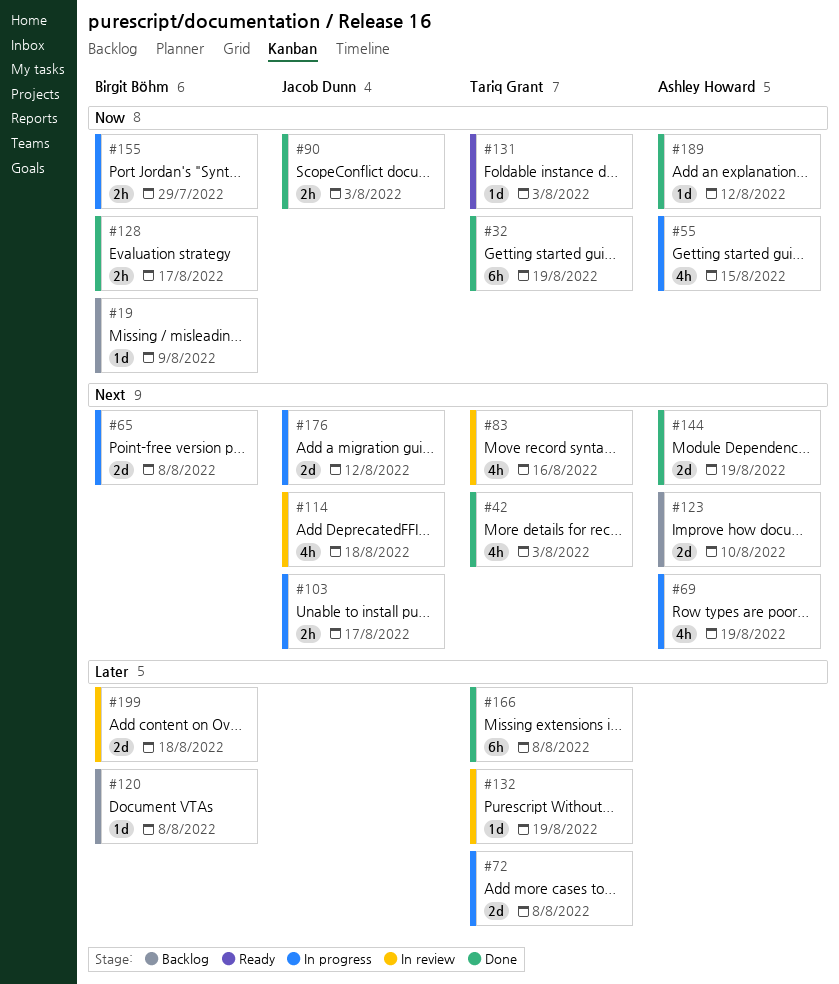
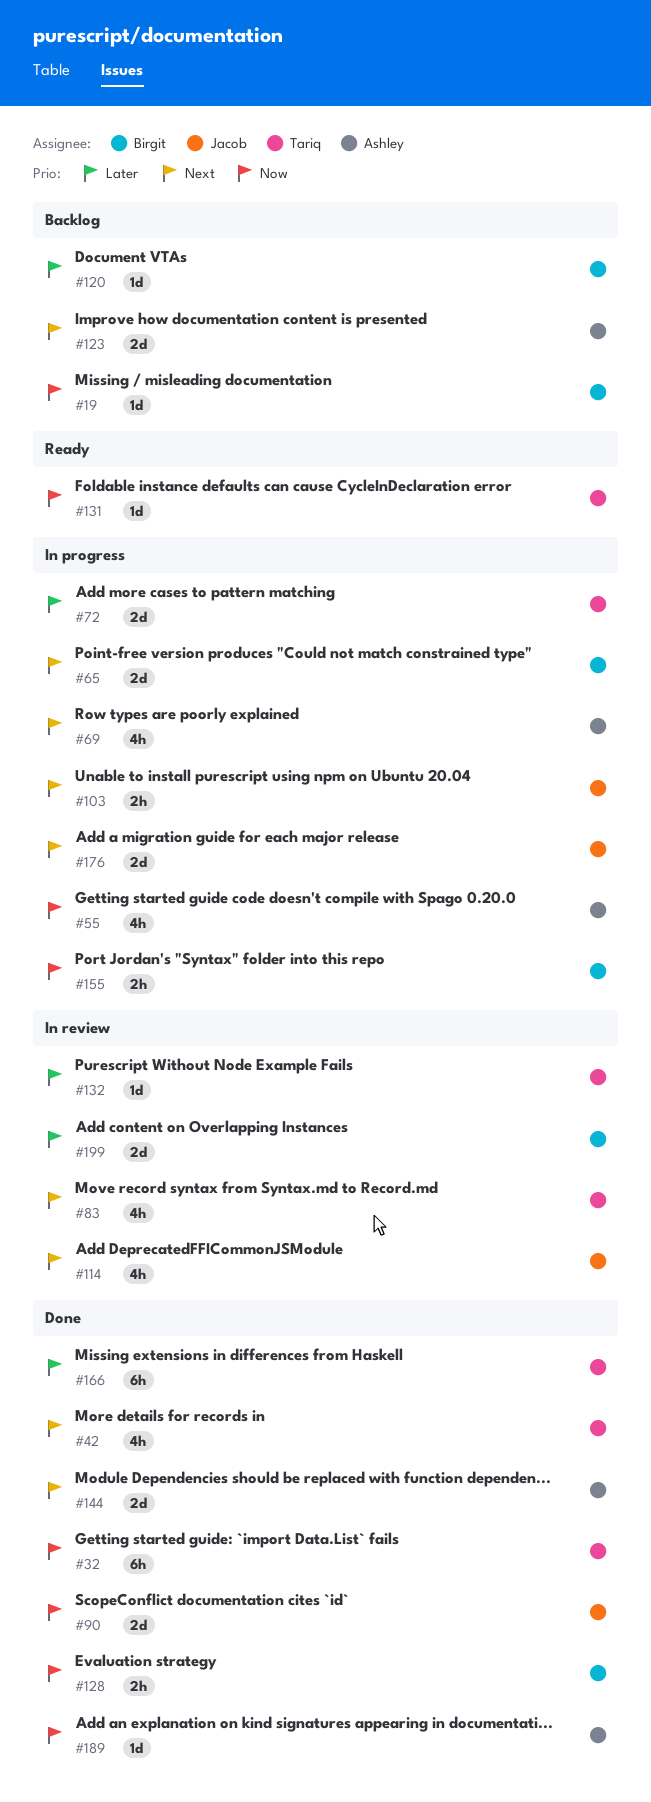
#90, estimate: 2h -> 2d

